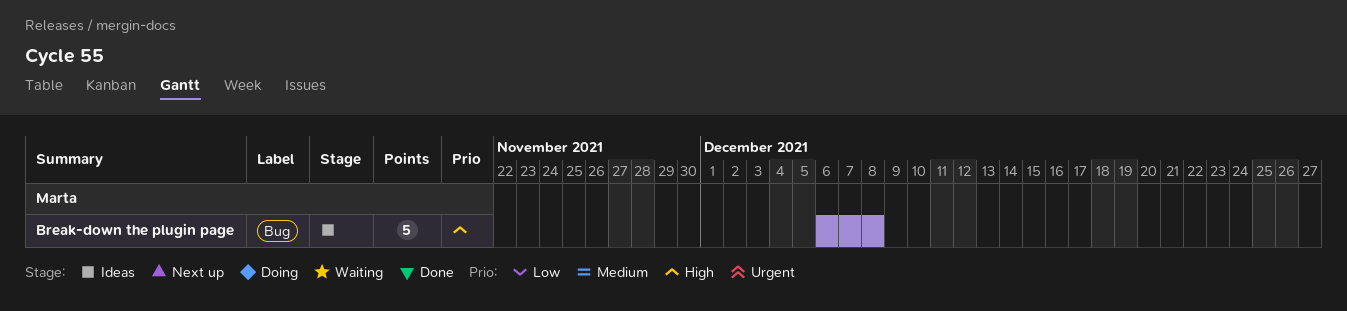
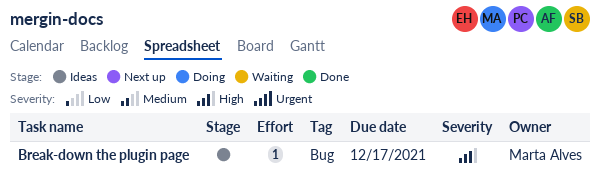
Break-down the plugin page, estimate: 5 -> 1
Break-down the plugin page, due: Dec 8 -> Dec 17

